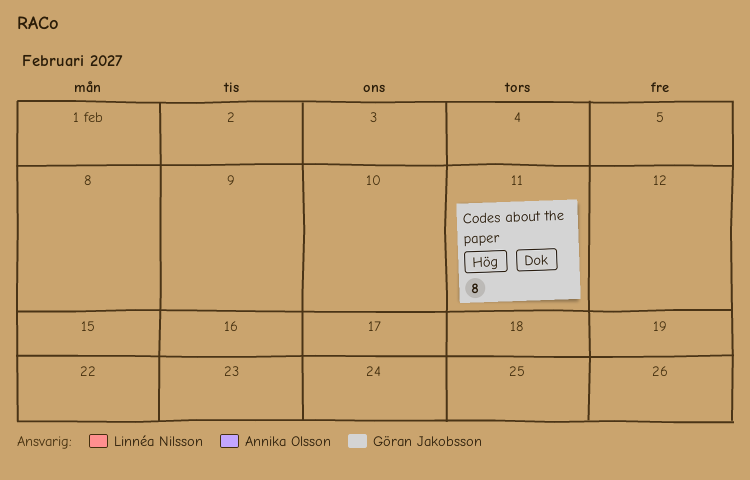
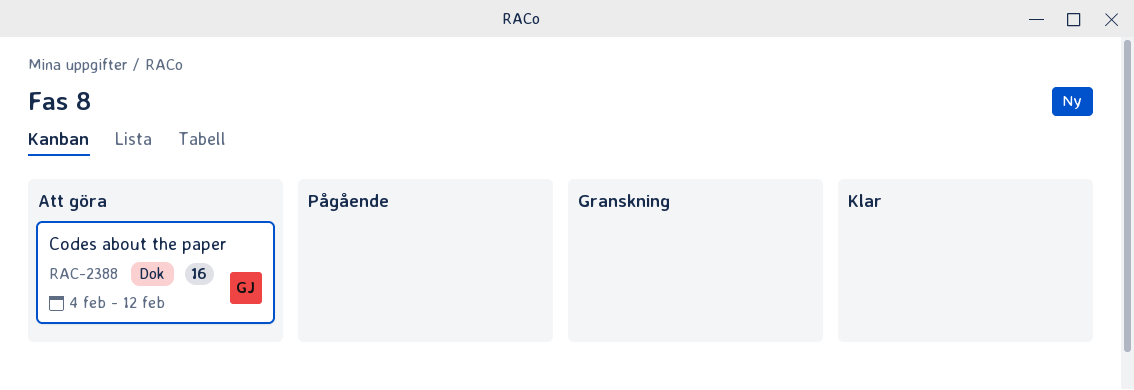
Codes about the paper, estimate: 8 -> 16
Codes about the paper, due: Feb 11 -> Feb 12

